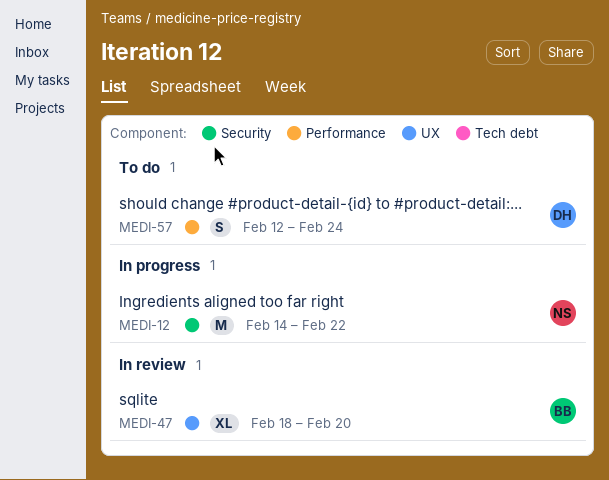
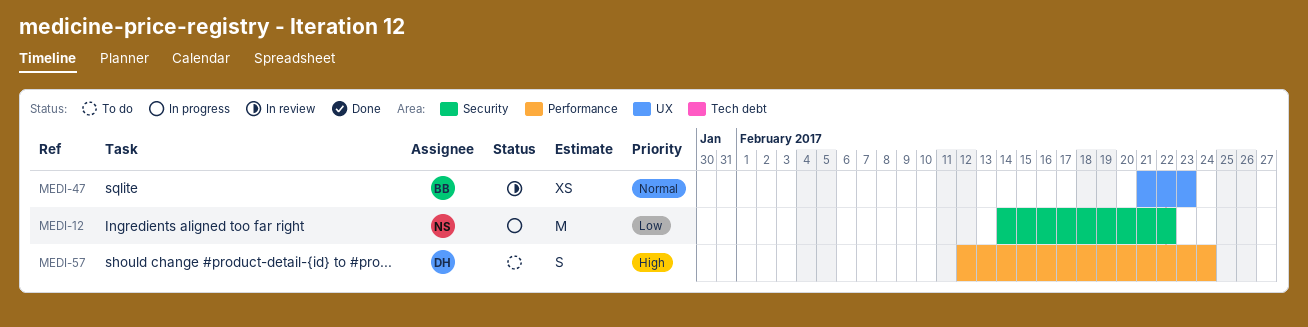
MEDI-47, estimate: XL -> XS
MEDI-47, start: Feb 18 -> Feb 21
MEDI-47, due: Feb 20 -> Feb 23

